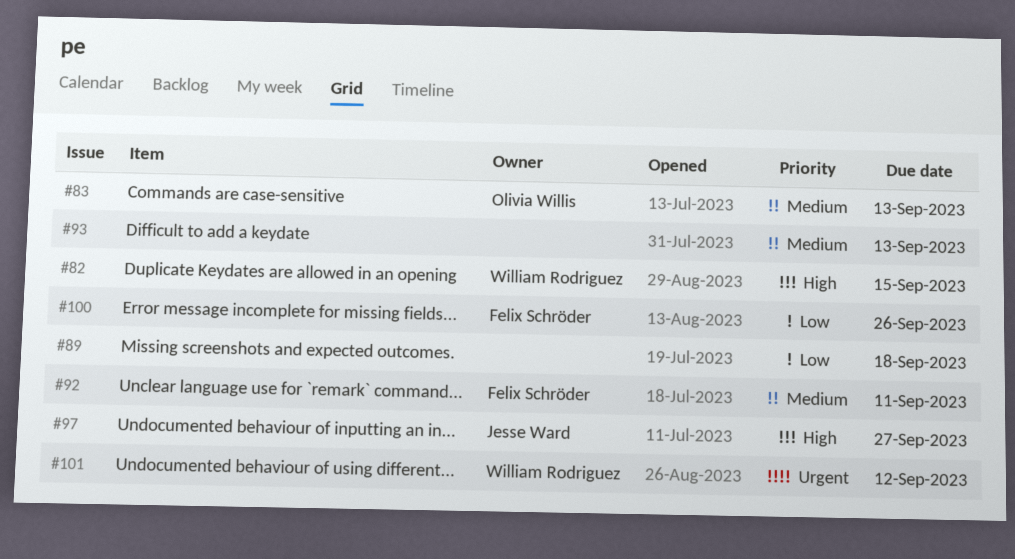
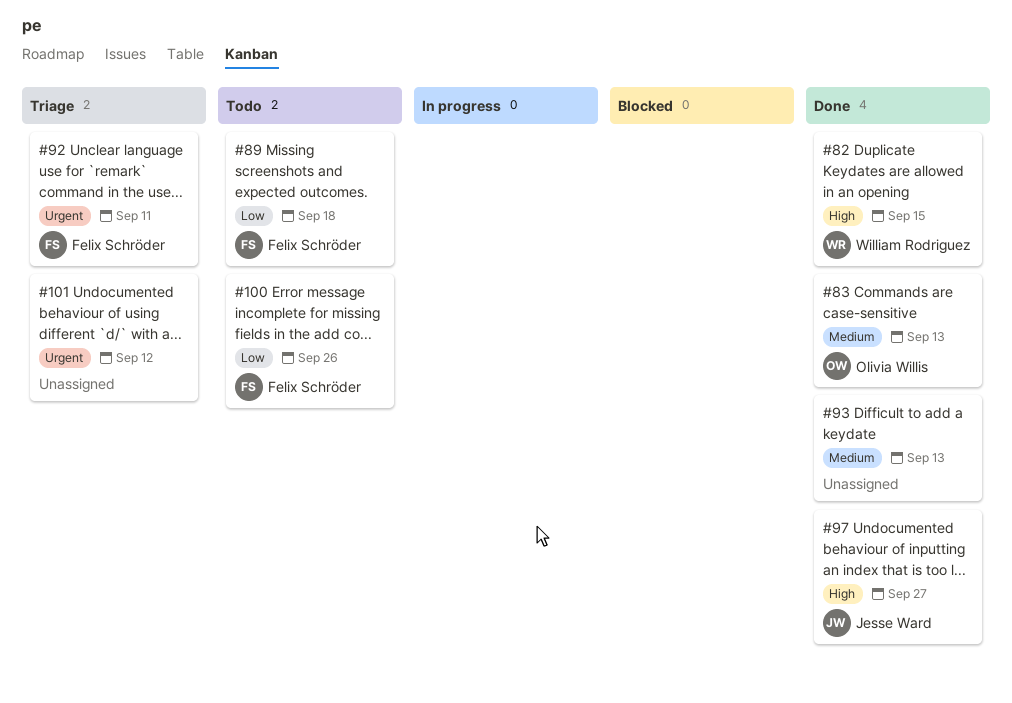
#89, owner: none -> Felix Schröder
#92, priority: Medium -> Urgent
#101, owner: William Rodriguez -> none

